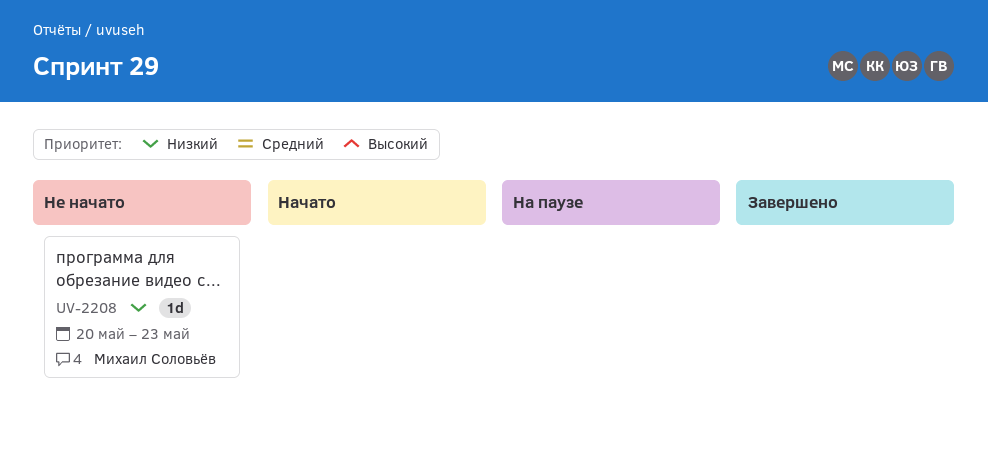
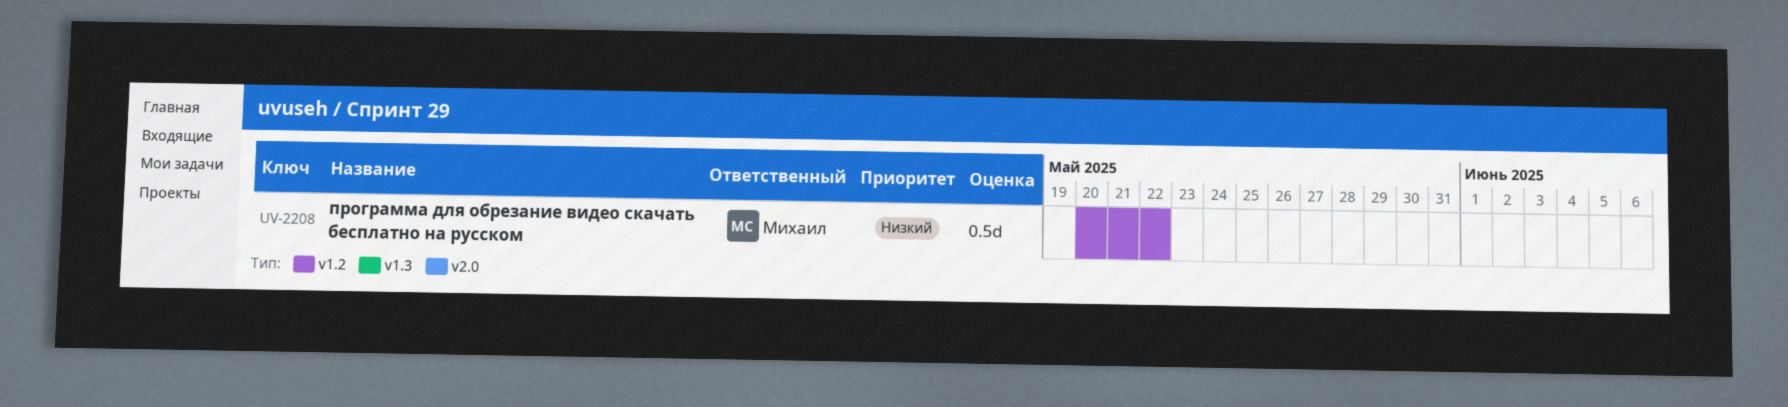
UV-2208, estimate: 1d -> 0.5d
UV-2208, due: May 23 -> May 22

